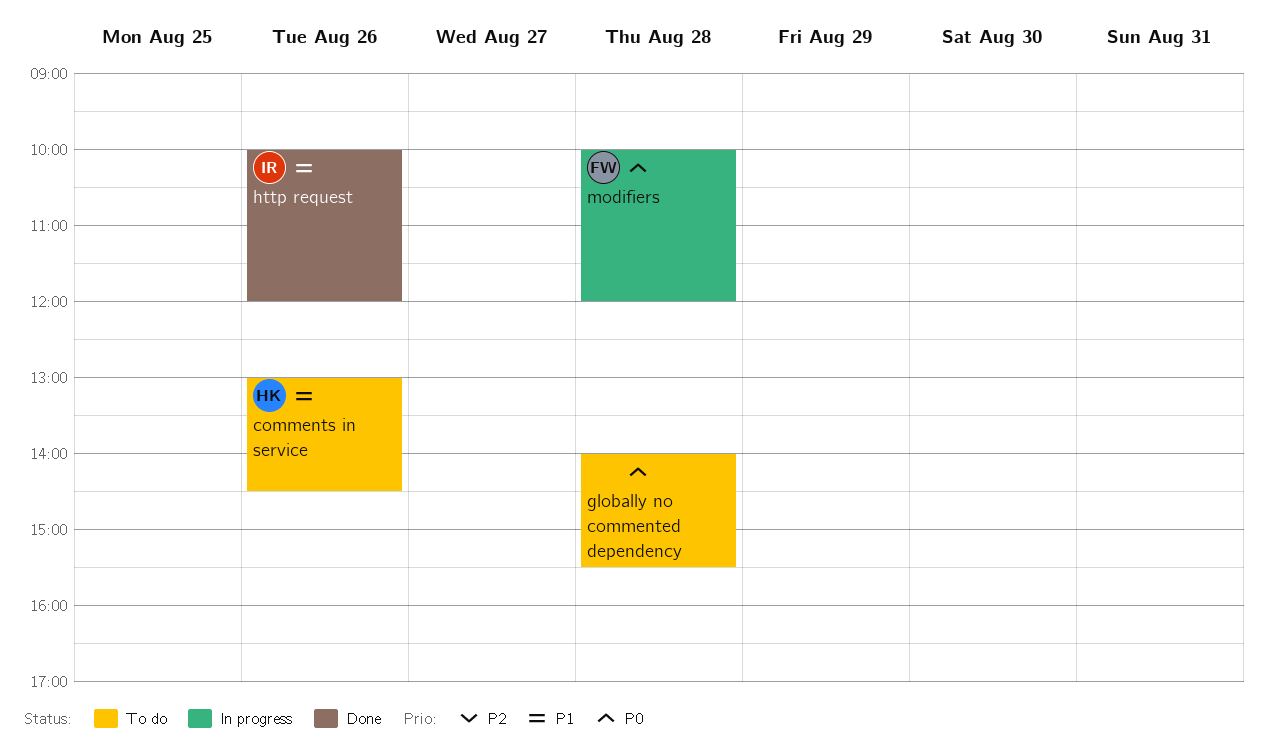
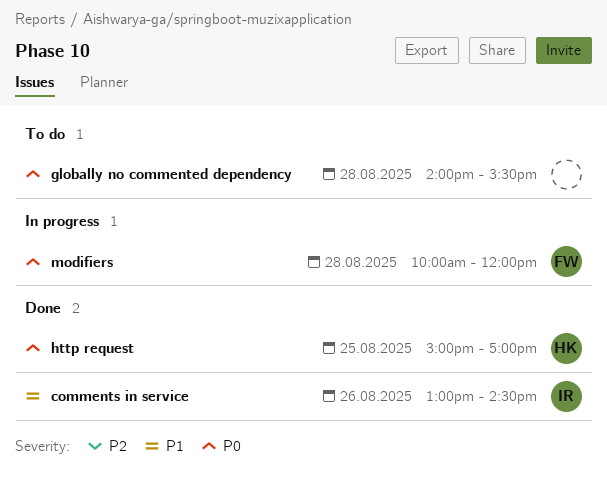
comments in service, status: To do -> Done
comments in service, owner: HK -> IR
http request, owner: IR -> HK
http request, priority: P1 -> P0
http request, day: Aug 26 -> Aug 25
http request, begins: 10:00 -> 15:00
http request, ends: 12:00 -> 17:00

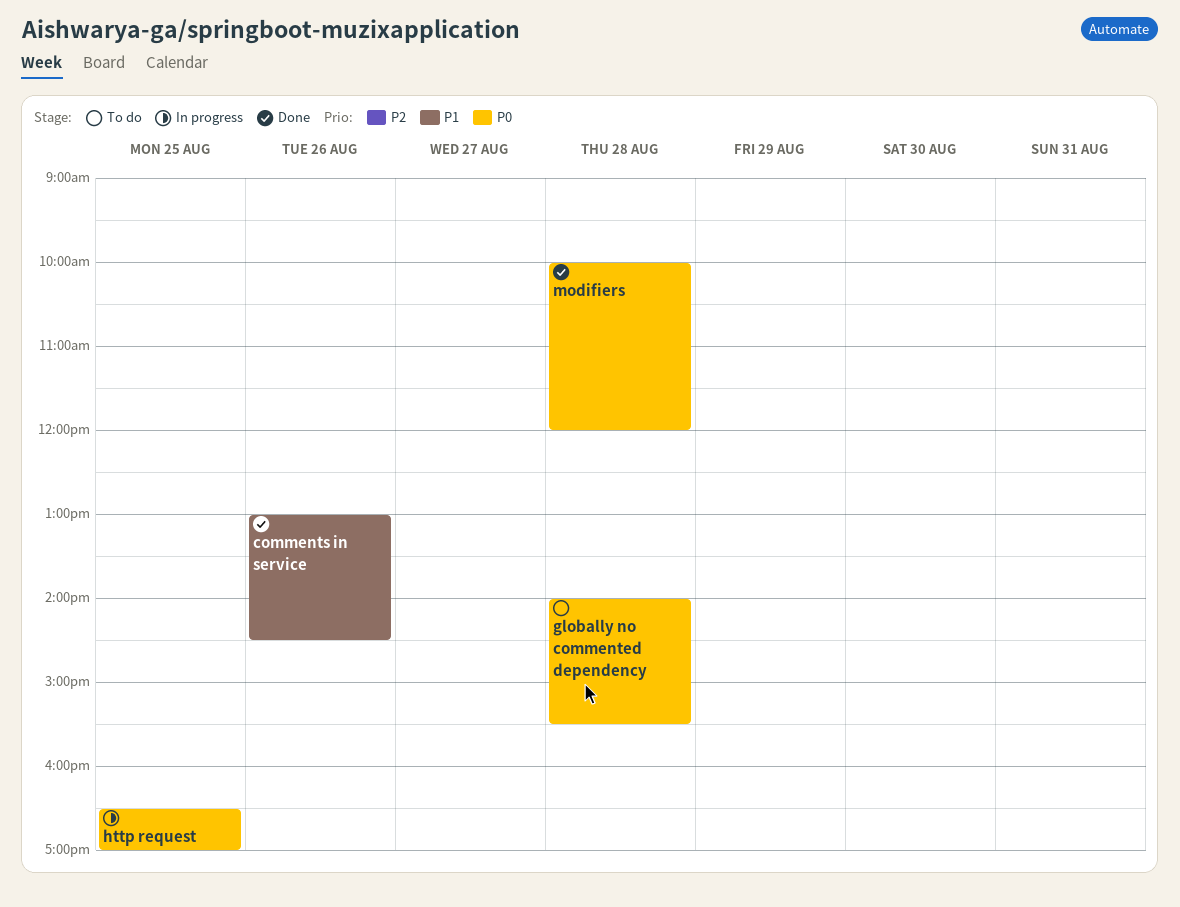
http request, status: Done -> In progress
http request, begins: 15:00 -> 16:30
modifiers, status: In progress -> Done

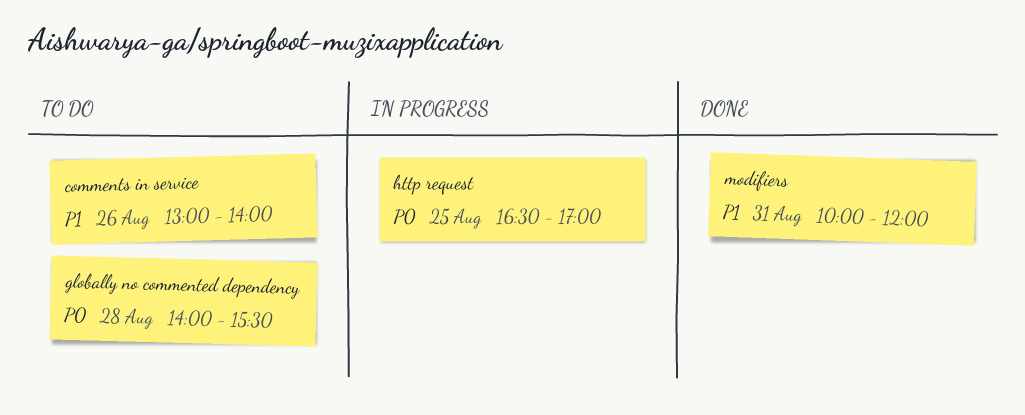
comments in service, status: Done -> To do
comments in service, ends: 14:30 -> 14:00
modifiers, priority: P0 -> P1
modifiers, day: Aug 28 -> Aug 31

